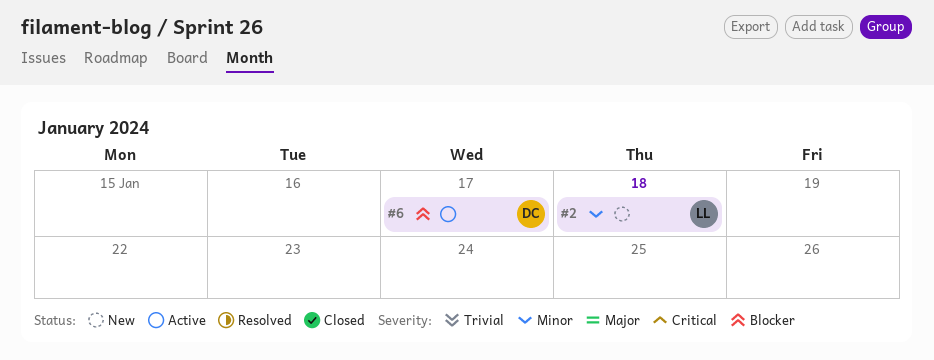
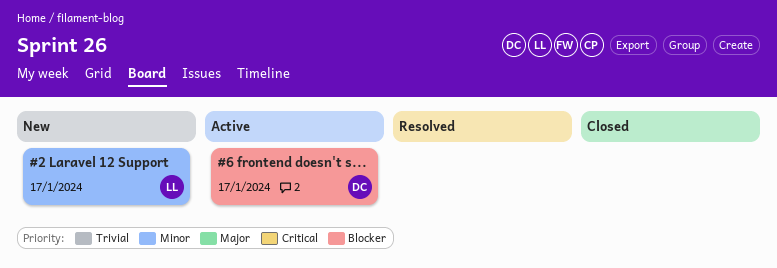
#2, due: Jan 18 -> Jan 17

